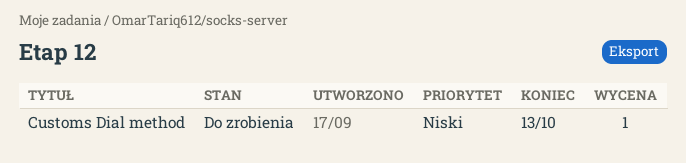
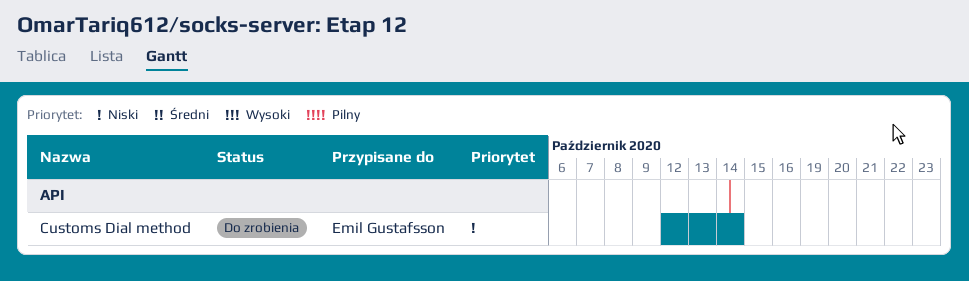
Customs Dial method, due: Oct 13 -> Oct 14

